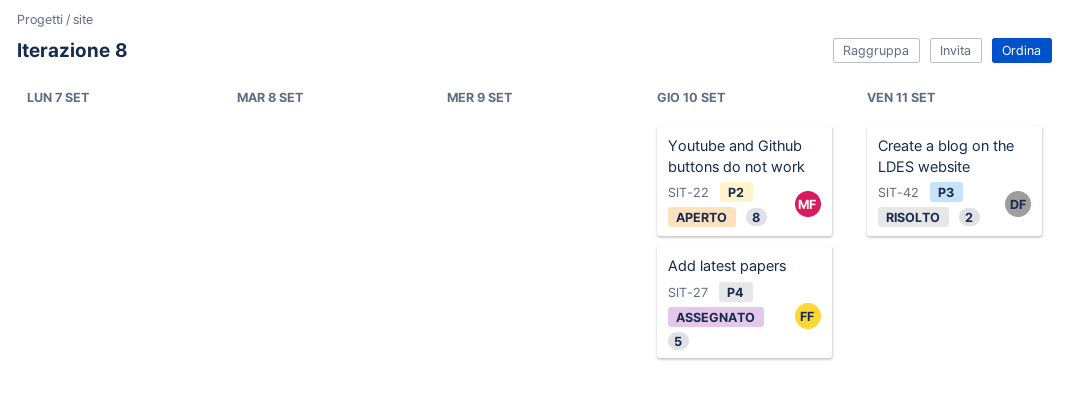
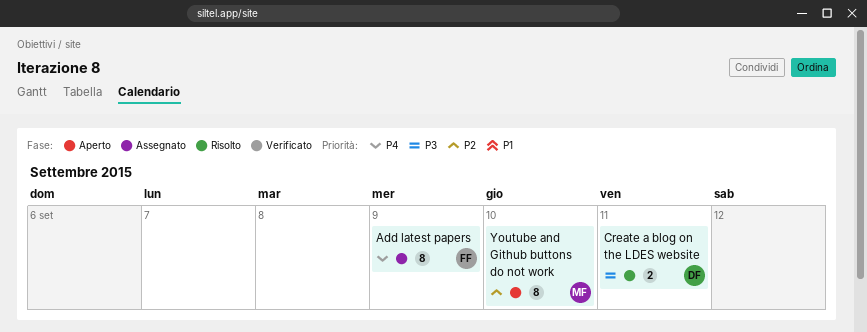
Add latest papers, estimate: 5 -> 8
Add latest papers, due: Sep 10 -> Sep 9

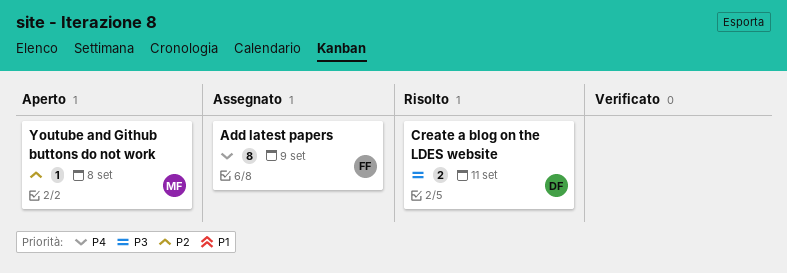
Youtube and Github buttons do not work, estimate: 8 -> 1
Youtube and Github buttons do not work, due: Sep 10 -> Sep 8

